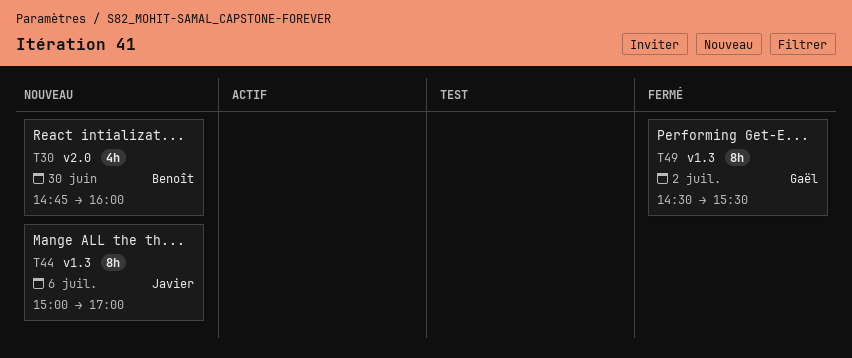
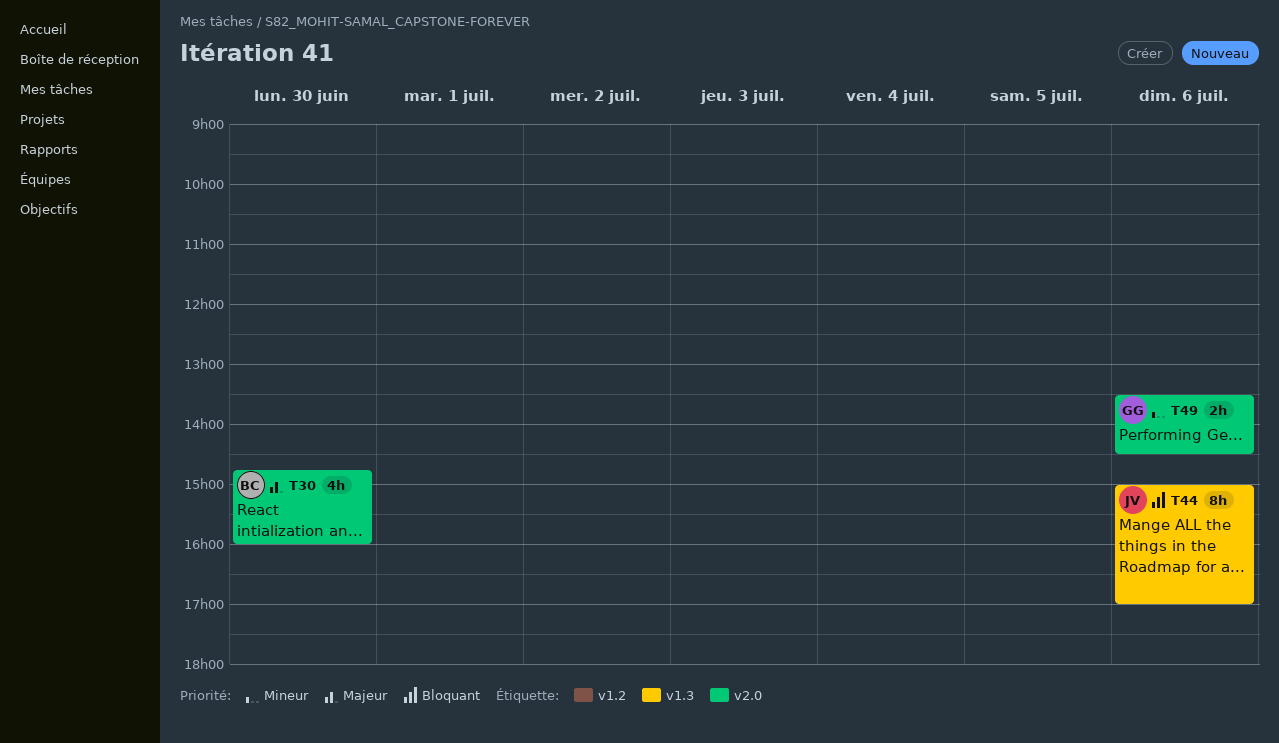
T49, label: v1.3 -> v2.0
T49, estimate: 8h -> 2h
T49, day: Jul 2 -> Jul 6
T49, begins: 14:30 -> 13:30
T49, ends: 15:30 -> 14:30

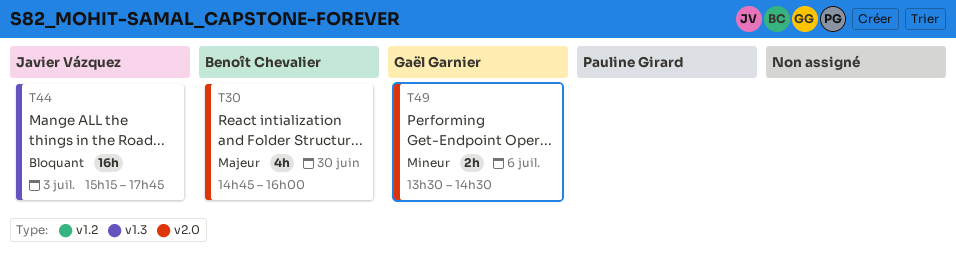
T44, estimate: 8h -> 16h
T44, day: Jul 6 -> Jul 3
T44, begins: 15:00 -> 15:15
T44, ends: 17:00 -> 17:45

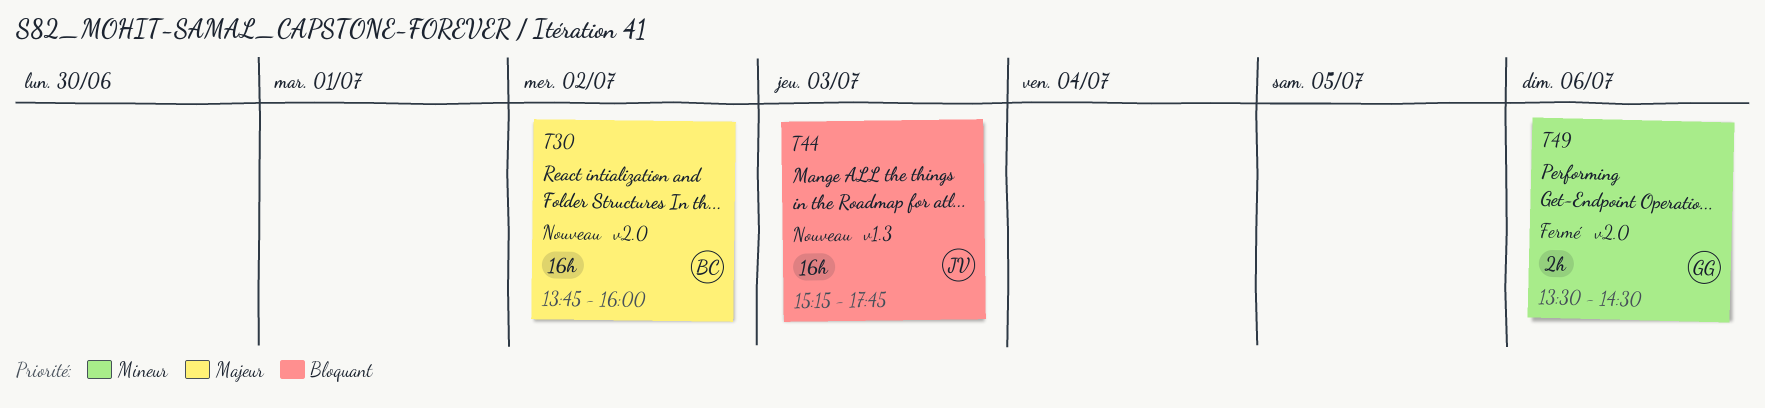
T30, estimate: 4h -> 16h
T30, day: Jun 30 -> Jul 2
T30, begins: 14:45 -> 13:45

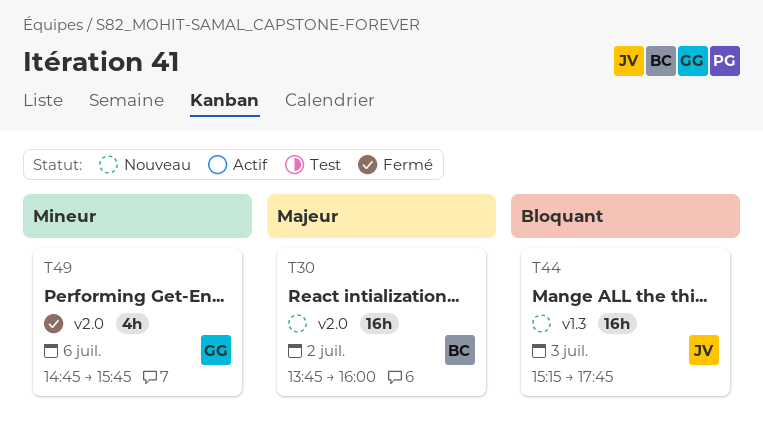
T49, estimate: 2h -> 4h
T49, begins: 13:30 -> 14:45
T49, ends: 14:30 -> 15:45

